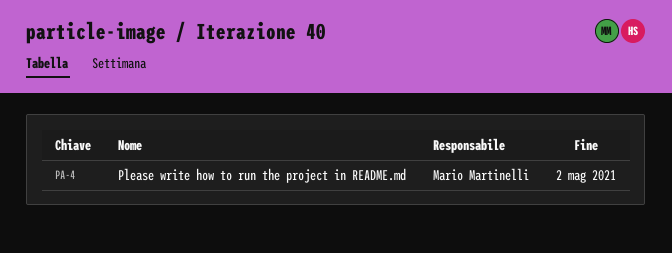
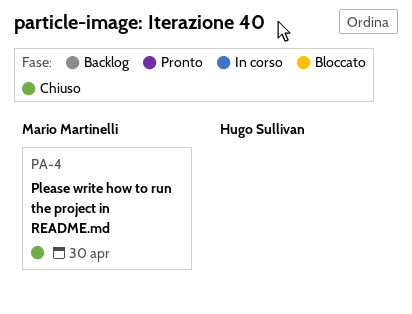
PA-4, due: May 2 -> Apr 30

